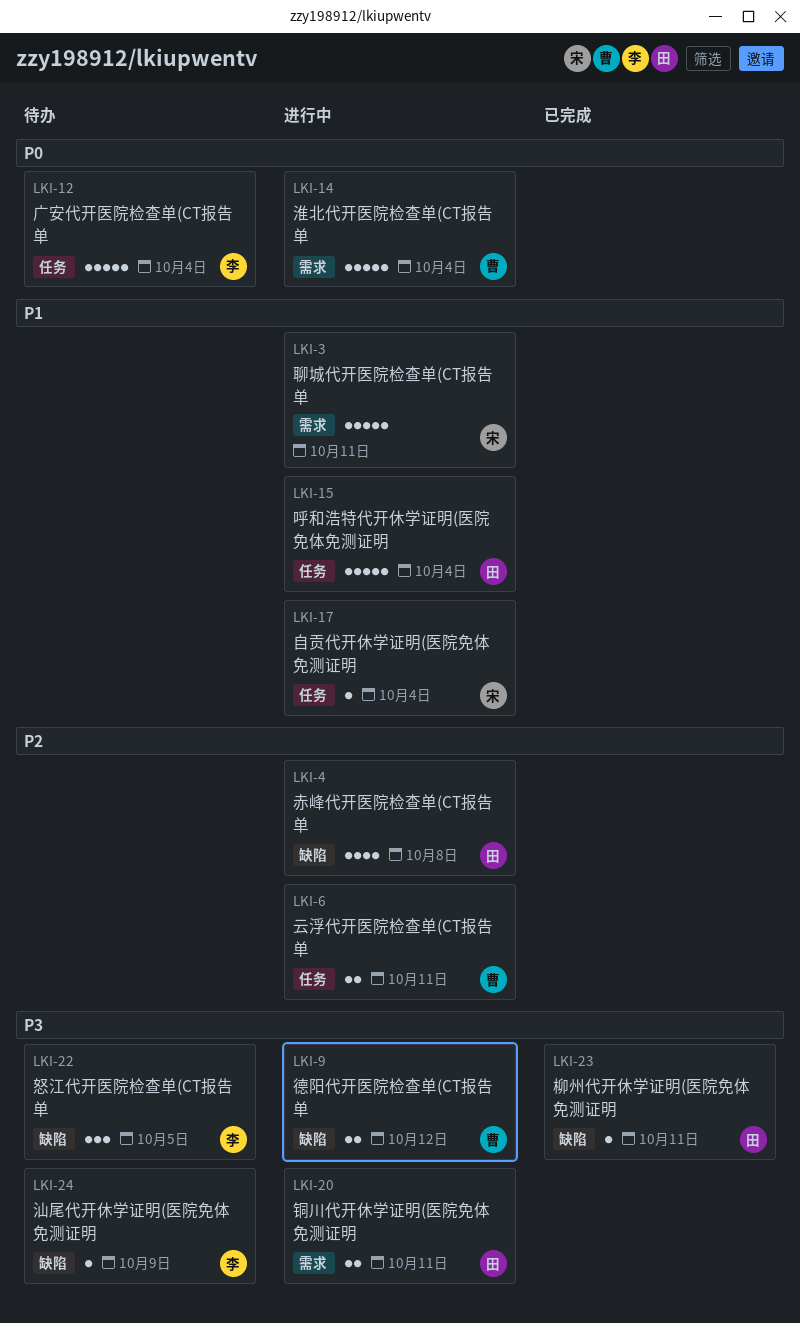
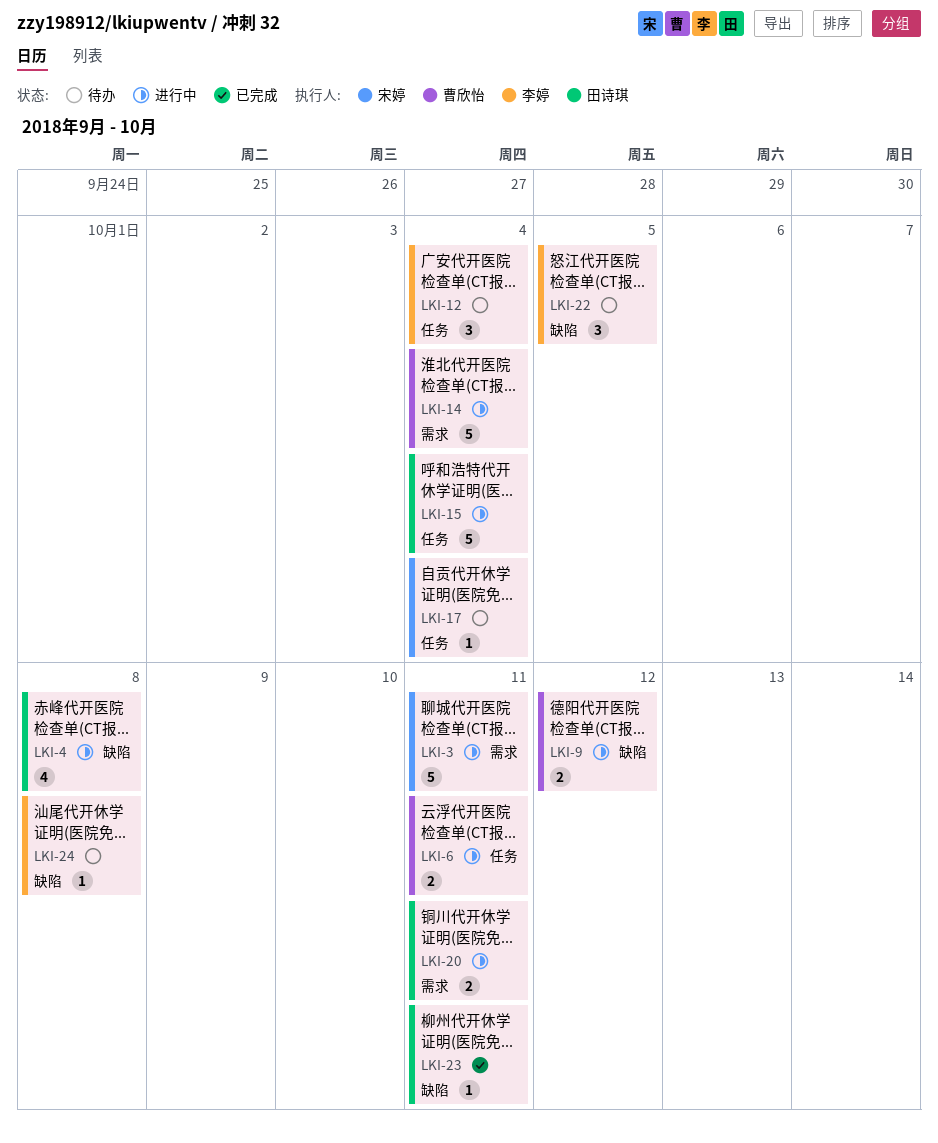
LKI-12, estimate: 5 -> 3
LKI-17, status: 进行中 -> 待办
LKI-24, due: Oct 9 -> Oct 8

